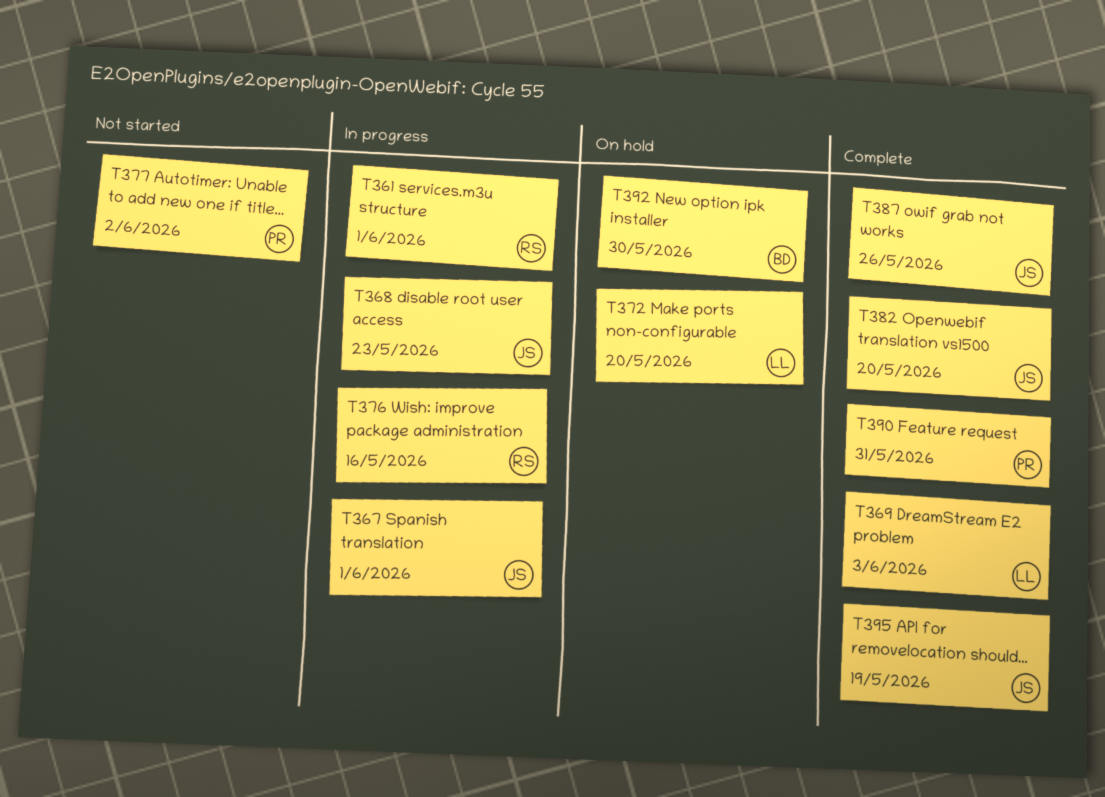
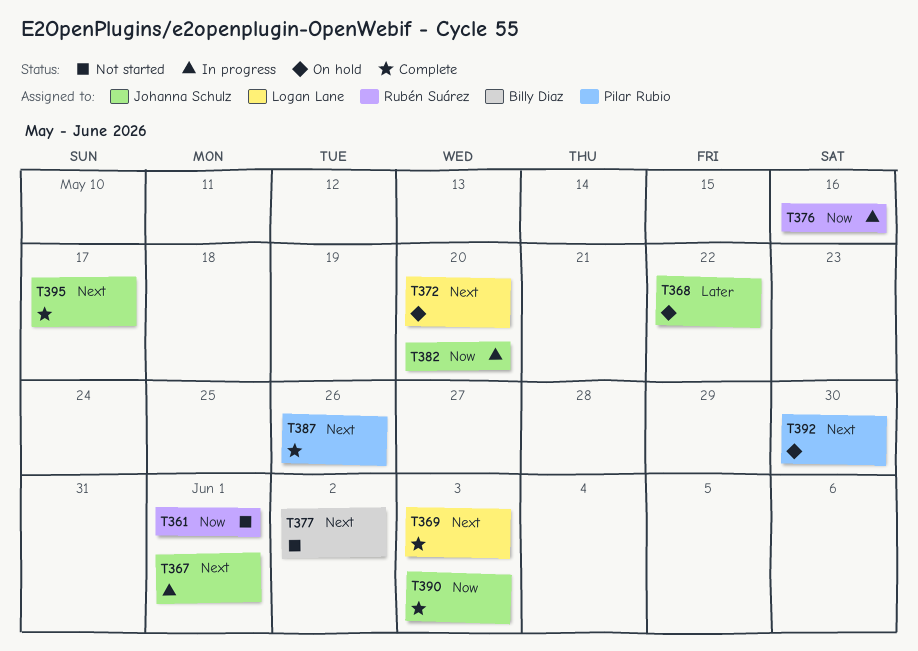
T361, status: In progress -> Not started
T368, status: In progress -> On hold
T368, due: May 23 -> May 22
T377, owner: Pilar Rubio -> Billy Diaz
T382, status: Complete -> In progress
T387, owner: Johanna Schulz -> Pilar Rubio
T390, owner: Pilar Rubio -> Johanna Schulz
T390, due: May 31 -> Jun 3
T392, owner: Billy Diaz -> Pilar Rubio
T395, due: May 19 -> May 17

